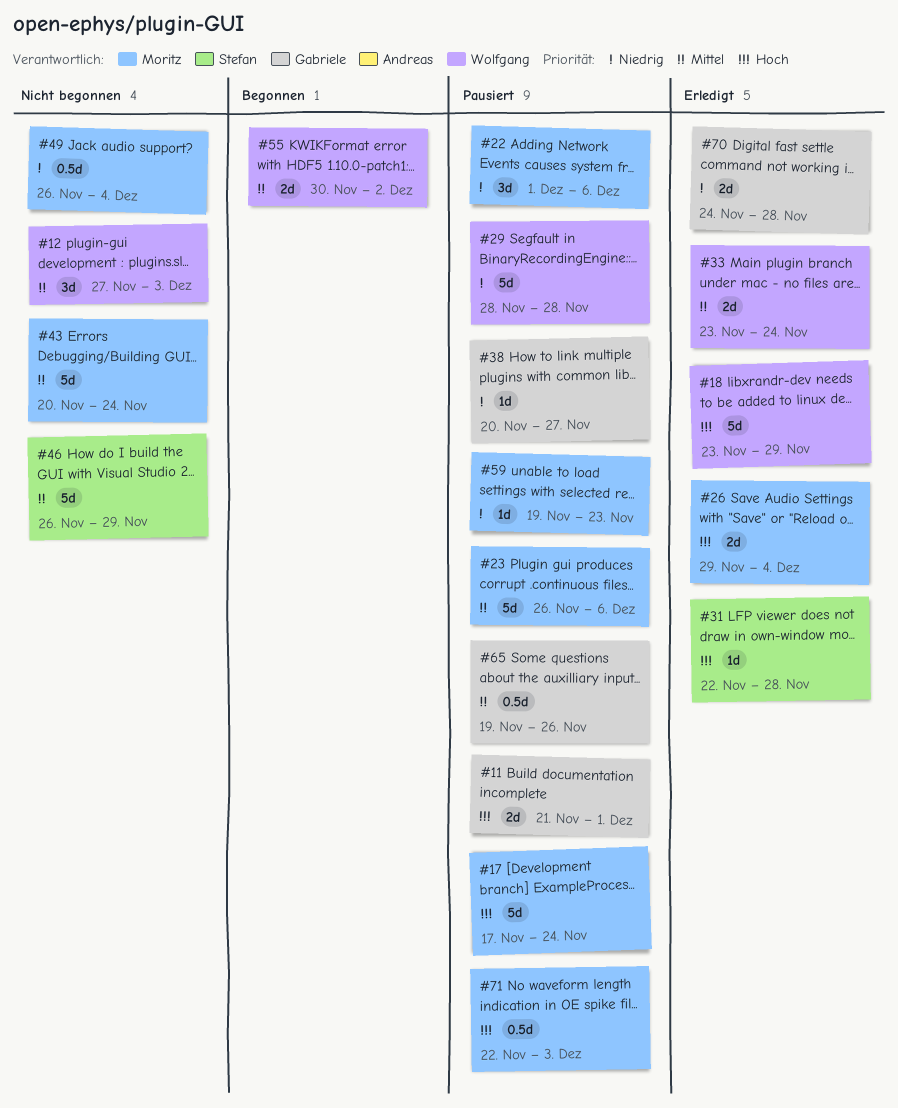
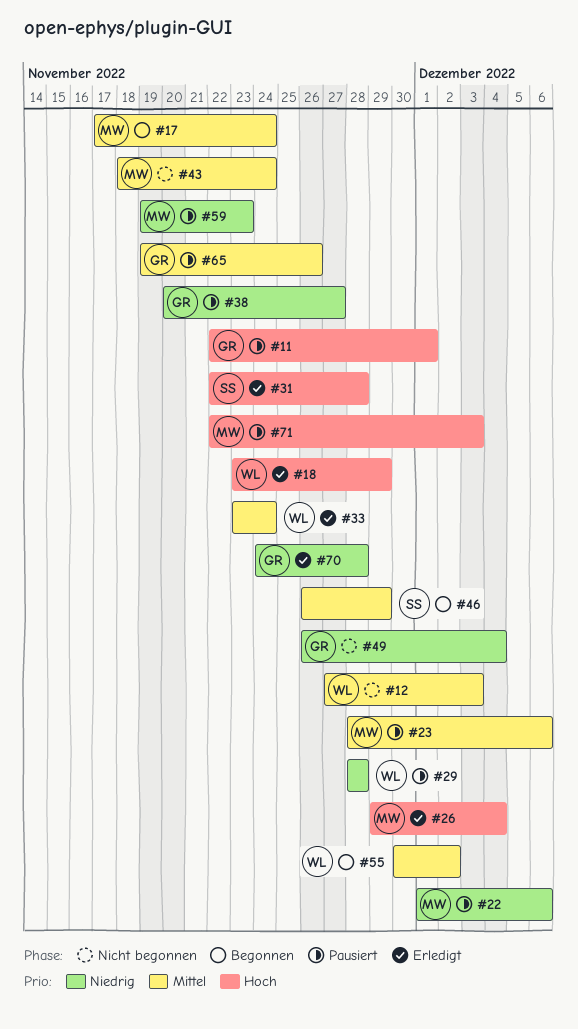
#11, start: Nov 21 -> Nov 22
#17, status: Pausiert -> Begonnen
#17, priority: Hoch -> Mittel
#23, start: Nov 26 -> Nov 28
#43, start: Nov 20 -> Nov 18
#46, status: Nicht begonnen -> Begonnen
#49, owner: Moritz -> Gabriele

